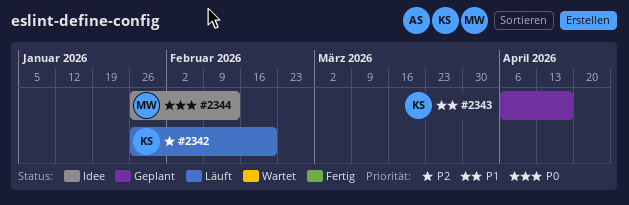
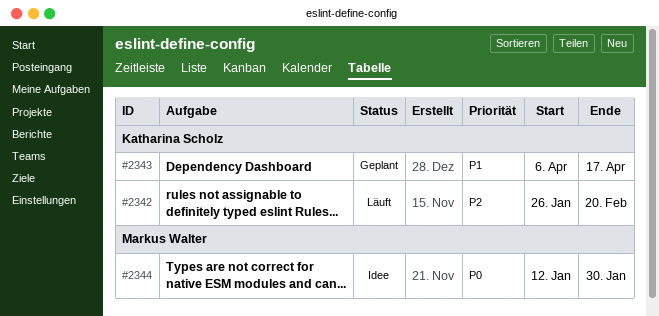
#2344, start: Jan 26 -> Jan 12
#2344, due: Feb 13 -> Jan 30

